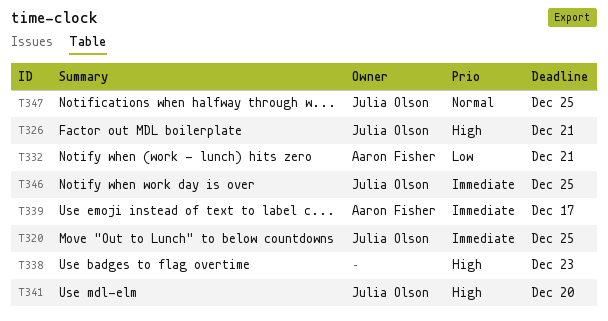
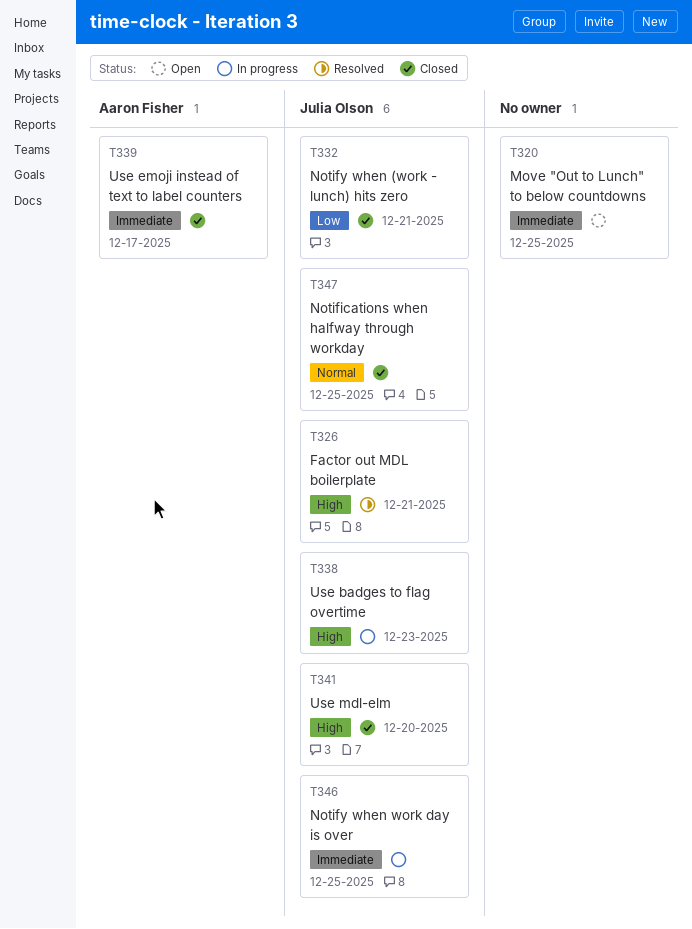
T320, owner: Julia Olson -> none
T332, owner: Aaron Fisher -> Julia Olson
T338, owner: none -> Julia Olson

